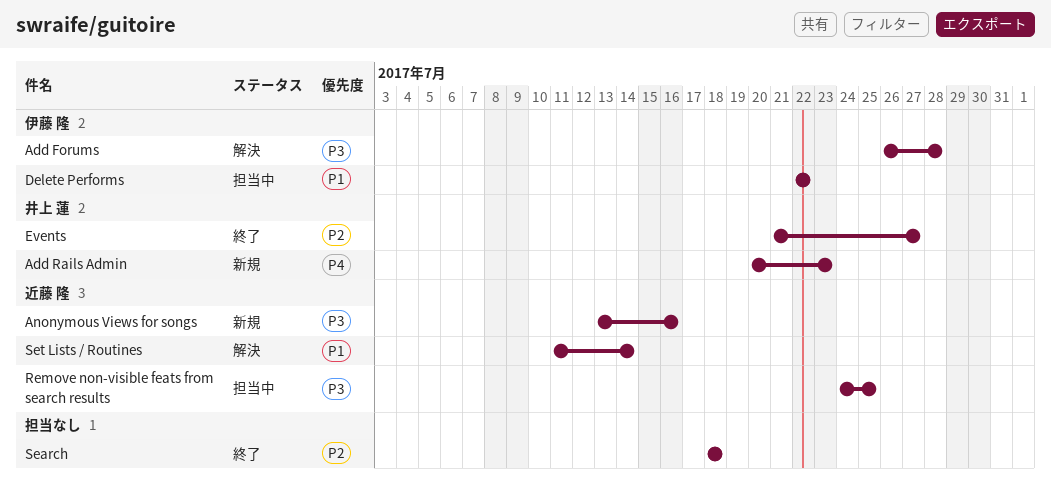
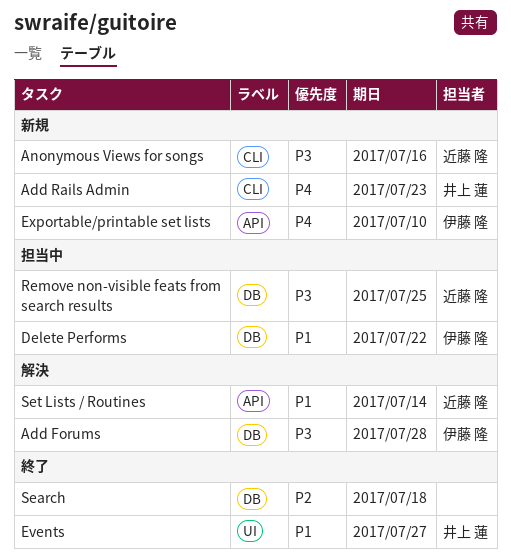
Events, priority: P2 -> P1
Exportable/printable set lists: none -> present

